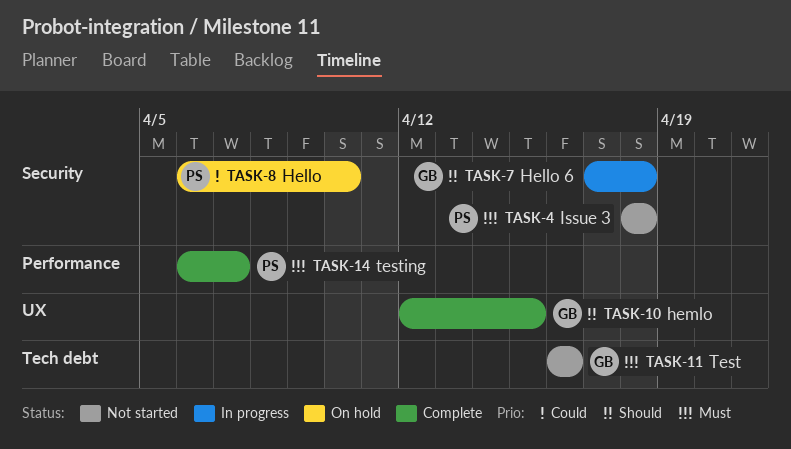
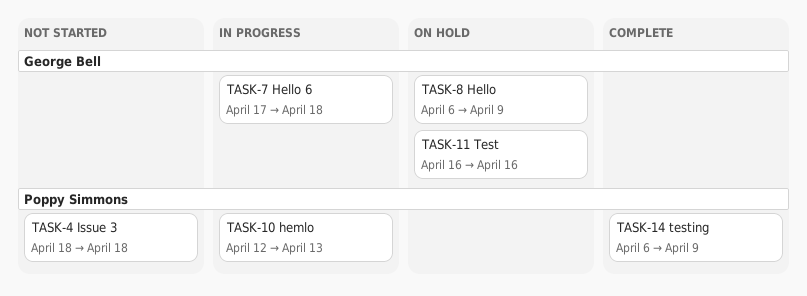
TASK-8, owner: Poppy Simmons -> George Bell
TASK-8, due: Apr 10 -> Apr 9
TASK-10, status: Complete -> In progress
TASK-10, owner: George Bell -> Poppy Simmons
TASK-10, due: Apr 15 -> Apr 13
TASK-11, status: Not started -> On hold
TASK-14, due: Apr 7 -> Apr 9

